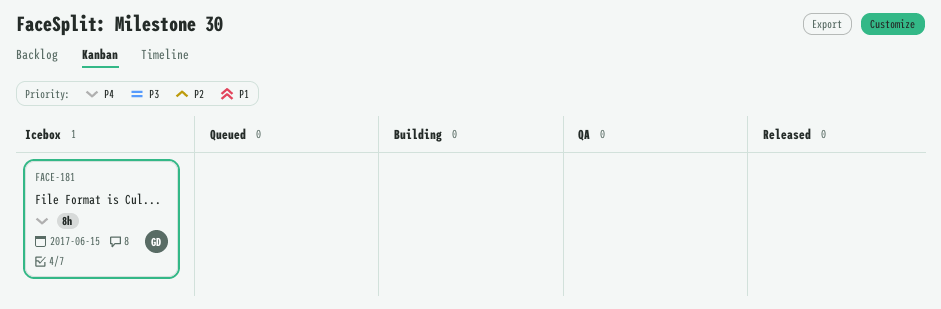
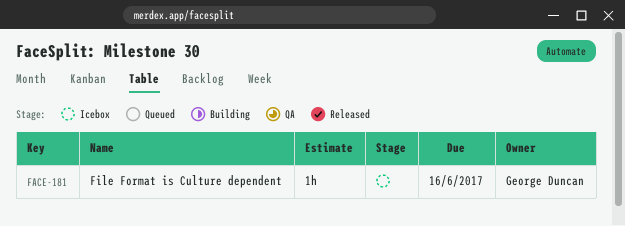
FACE-181, estimate: 8h -> 1h
FACE-181, due: Jun 15 -> Jun 16

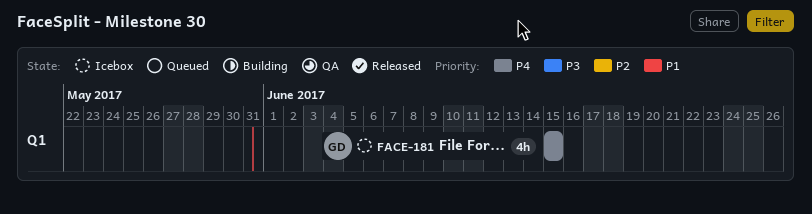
FACE-181, estimate: 1h -> 4h
FACE-181, due: Jun 16 -> Jun 15

